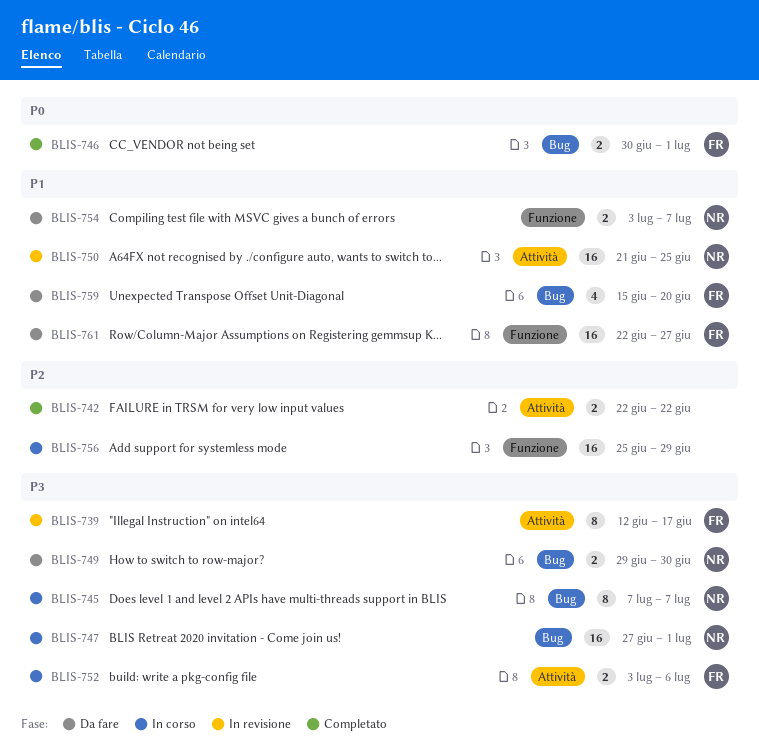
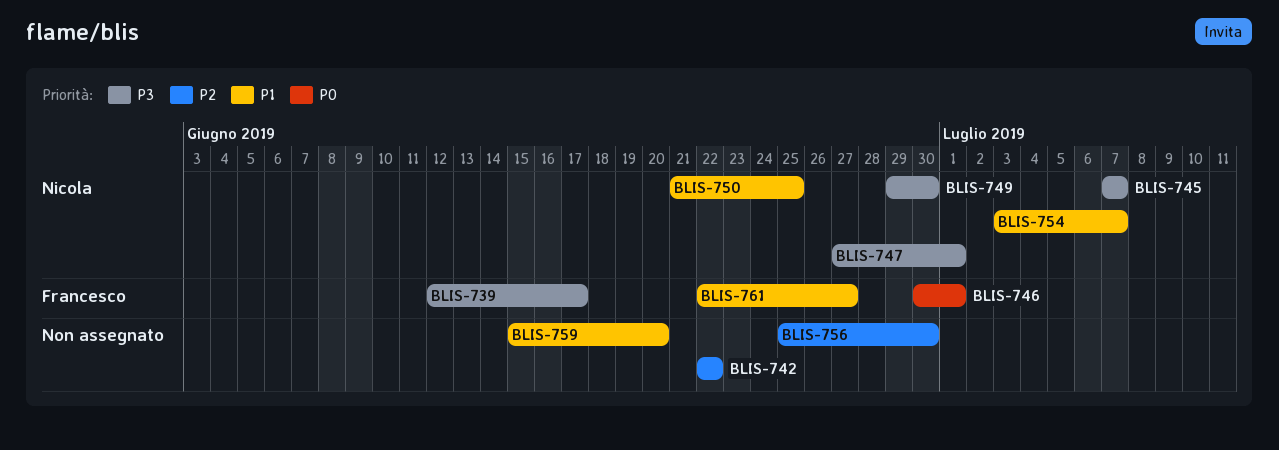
BLIS-752: present -> none
BLIS-756, due: Jun 29 -> Jun 30
BLIS-759, owner: Francesco -> none

